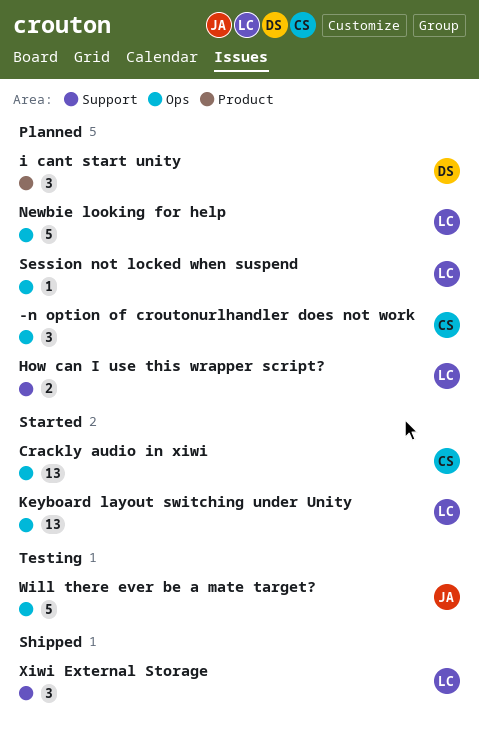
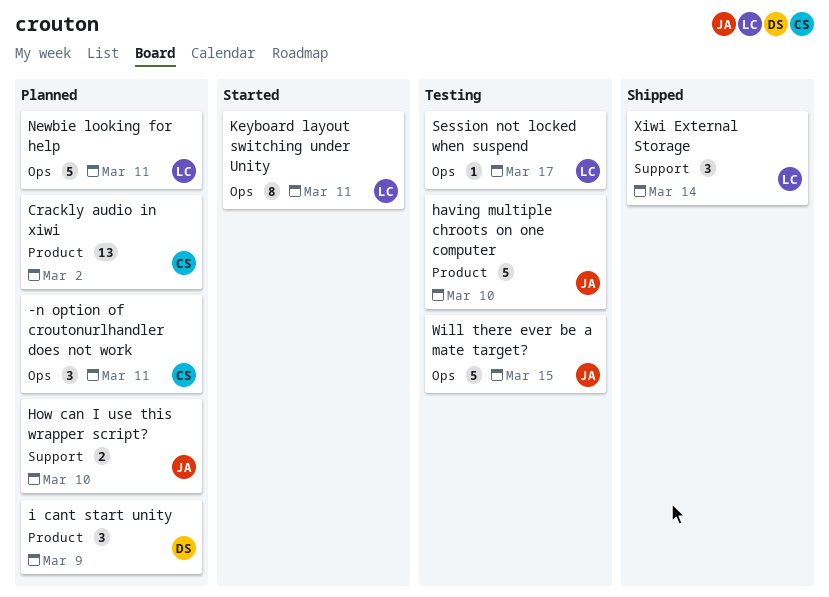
Crackly audio in xiwi, status: Started -> Planned
Crackly audio in xiwi, label: Ops -> Product
having multiple chroots on one computer: none -> present
How can I use this wrapper script?, owner: LC -> JA
Keyboard layout switching under Unity, estimate: 13 -> 8
Session not locked when suspend, status: Planned -> Testing

